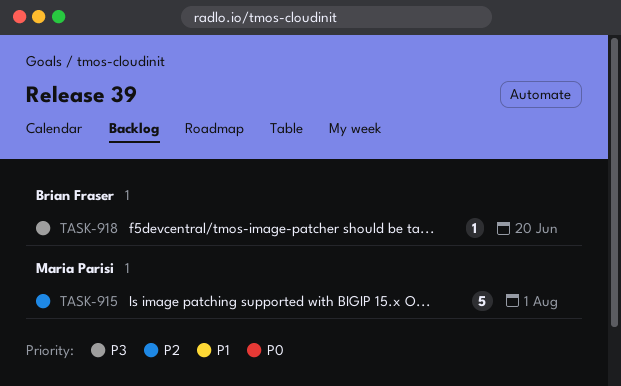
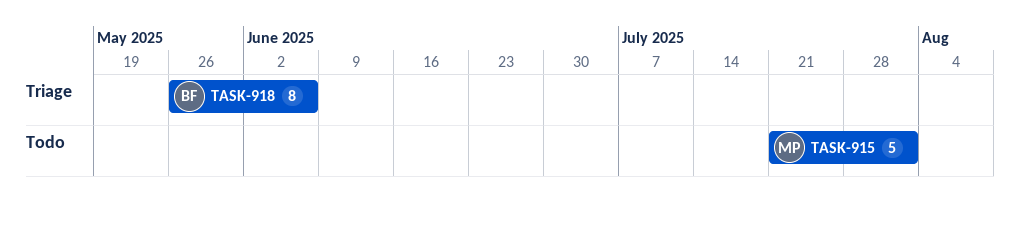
TASK-918, estimate: 1 -> 8
TASK-918, due: Jun 20 -> Jun 6

